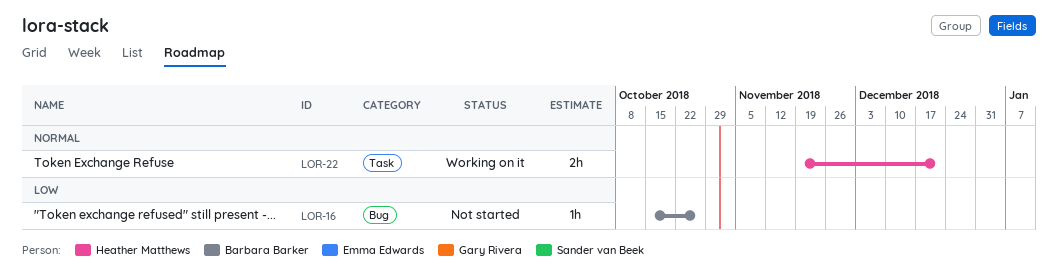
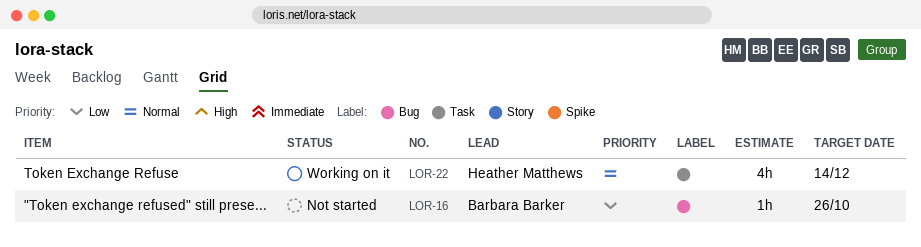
LOR-22, estimate: 2h -> 4h
LOR-22, due: Dec 21 -> Dec 14

